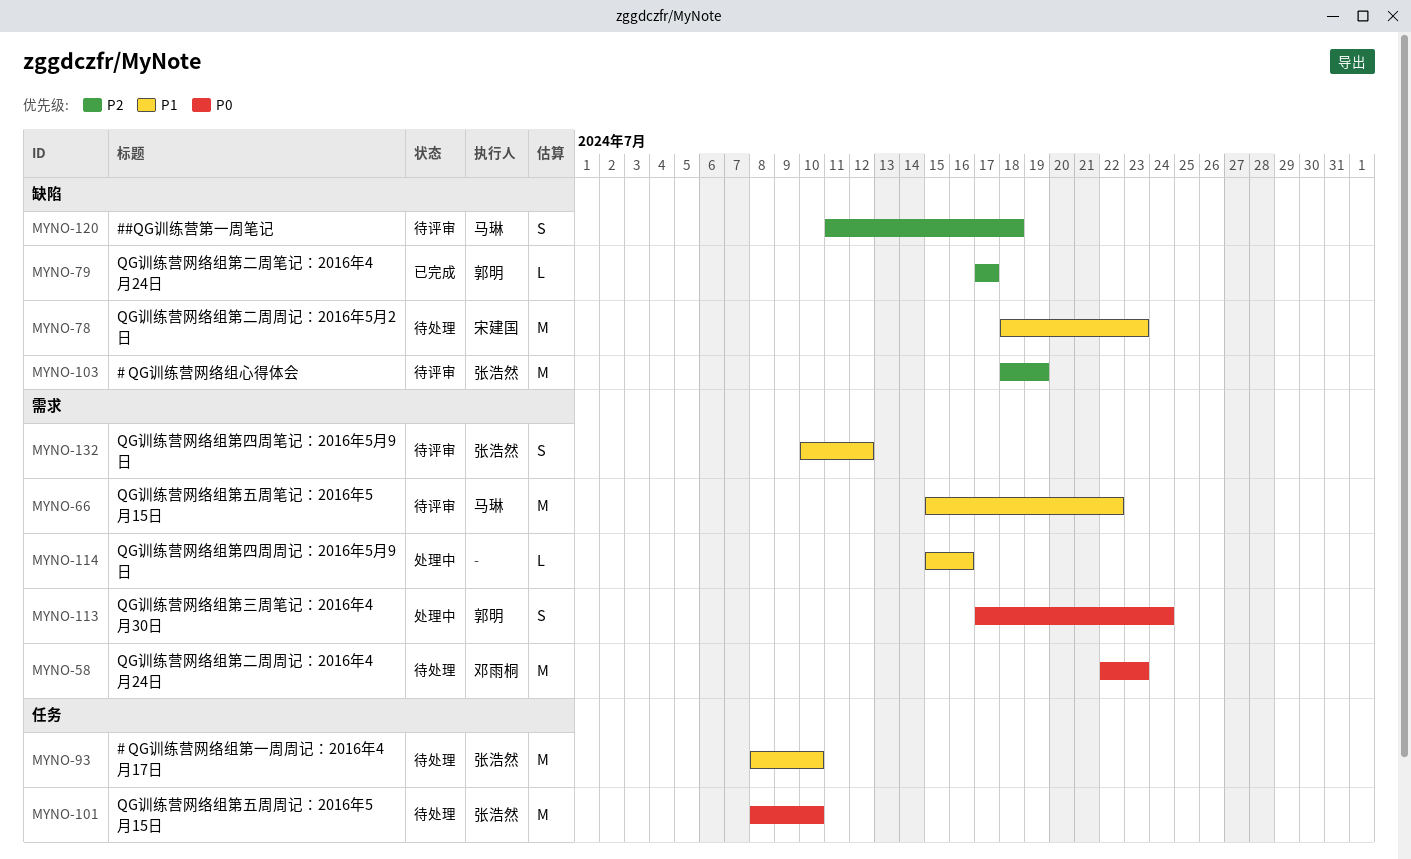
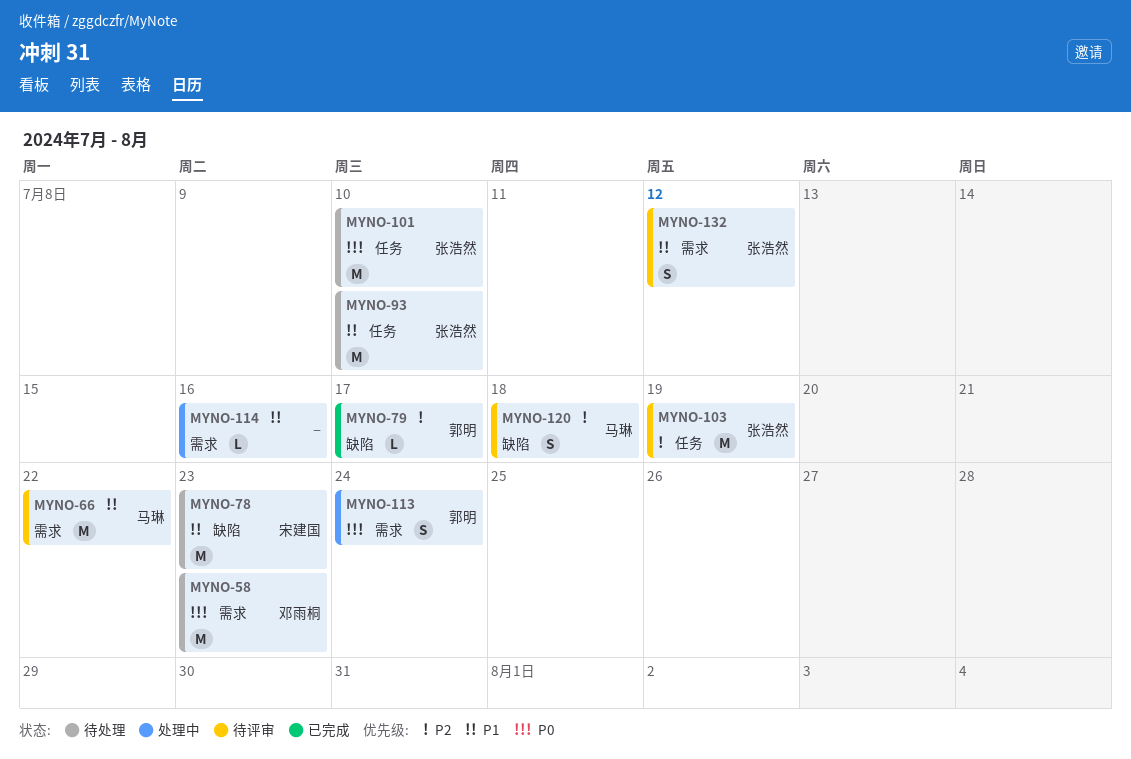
MYNO-103, label: 缺陷 -> 任务

